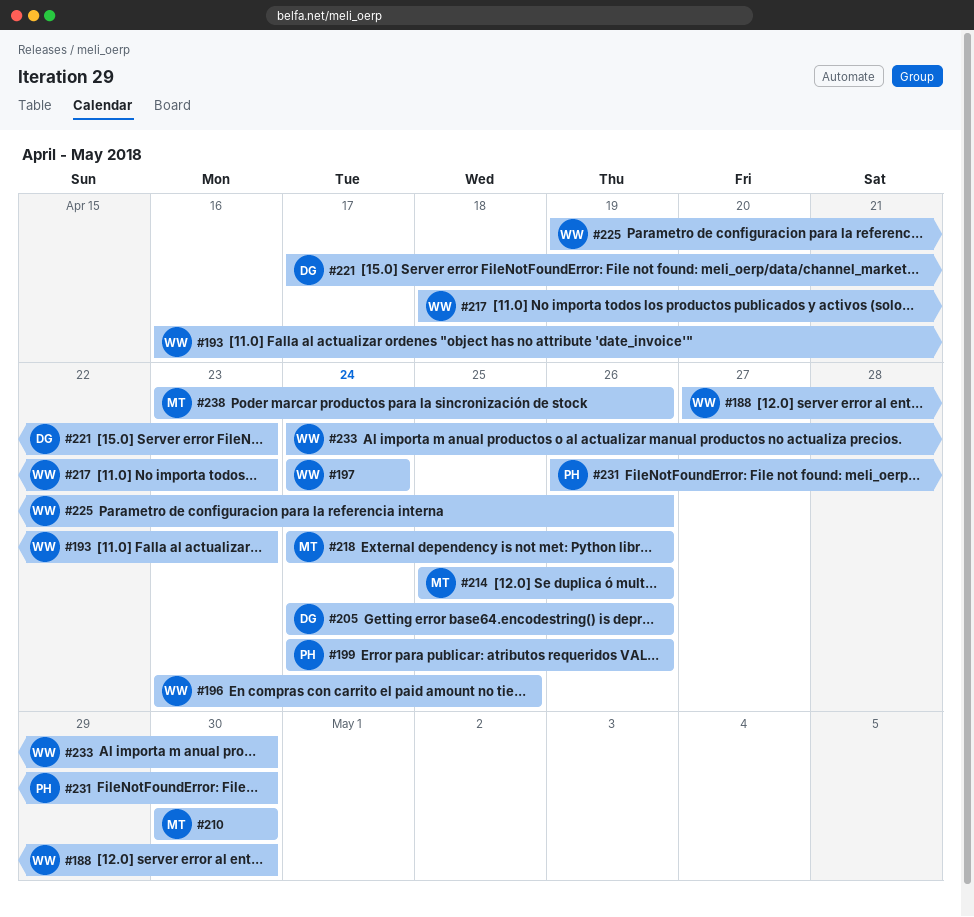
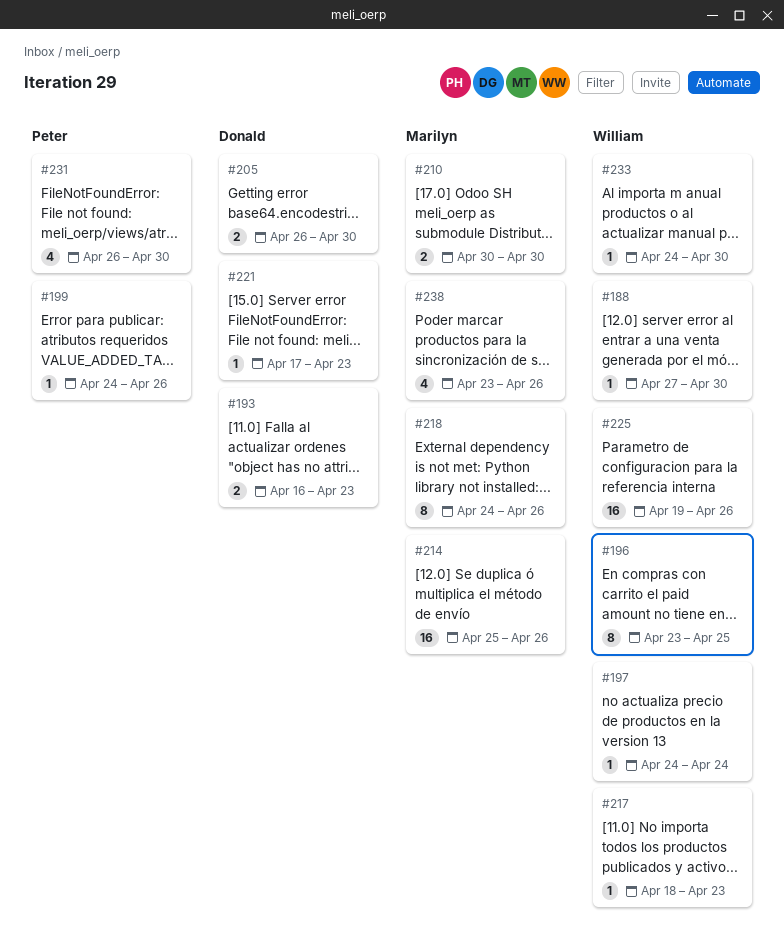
#193, owner: William -> Donald
#205, start: Apr 24 -> Apr 26
#205, due: Apr 26 -> Apr 30

